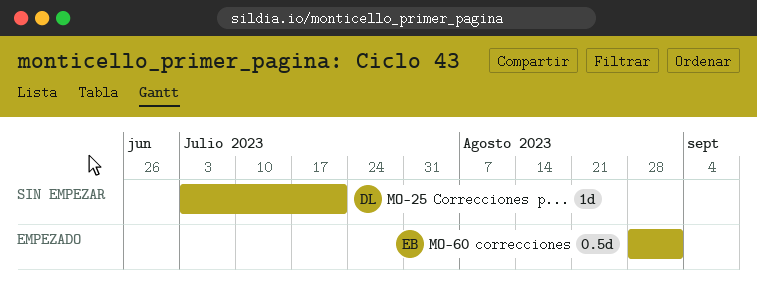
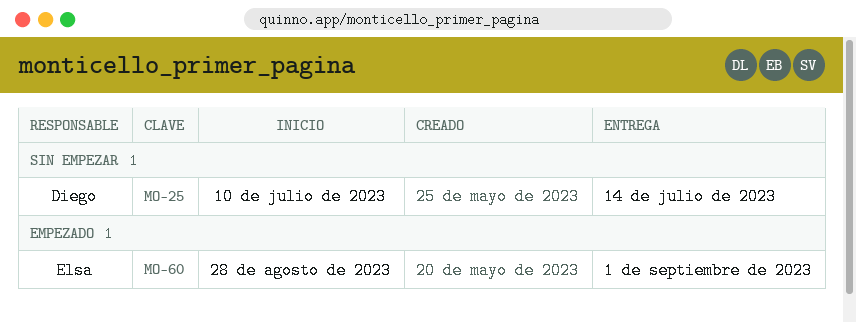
MO-25, start: Jul 3 -> Jul 10
MO-25, due: Jul 21 -> Jul 14

